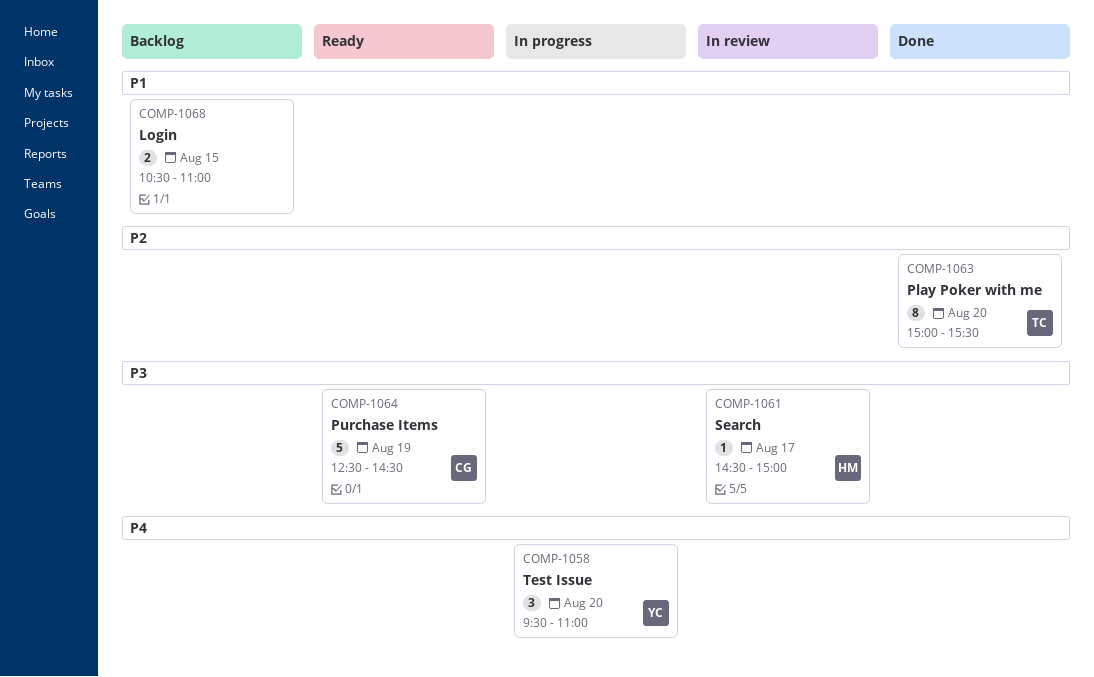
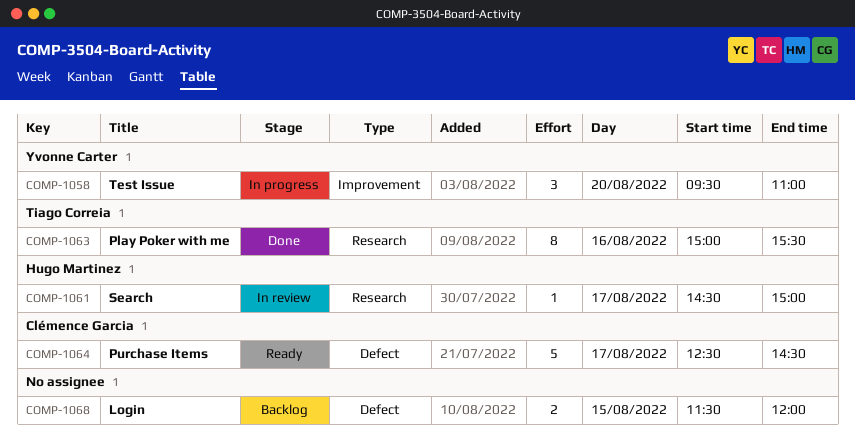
COMP-1063, day: Aug 20 -> Aug 16
COMP-1064, day: Aug 19 -> Aug 17
COMP-1068, begins: 10:30 -> 11:30
COMP-1068, ends: 11:00 -> 12:00

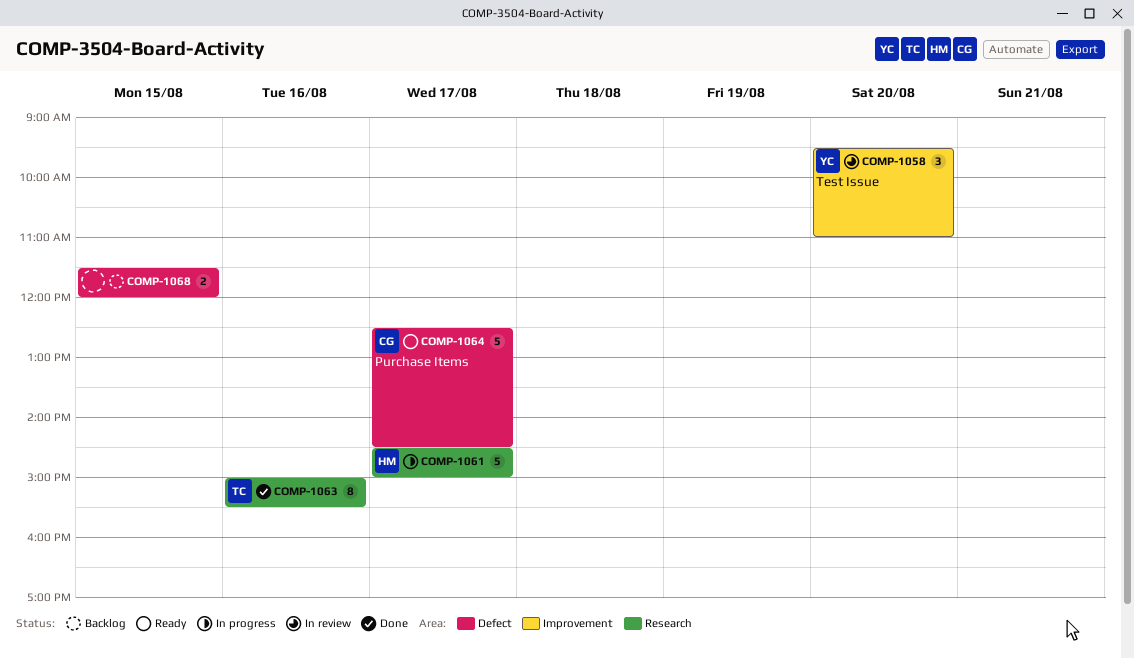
COMP-1058, status: In progress -> In review
COMP-1061, status: In review -> In progress
COMP-1061, estimate: 1 -> 5

